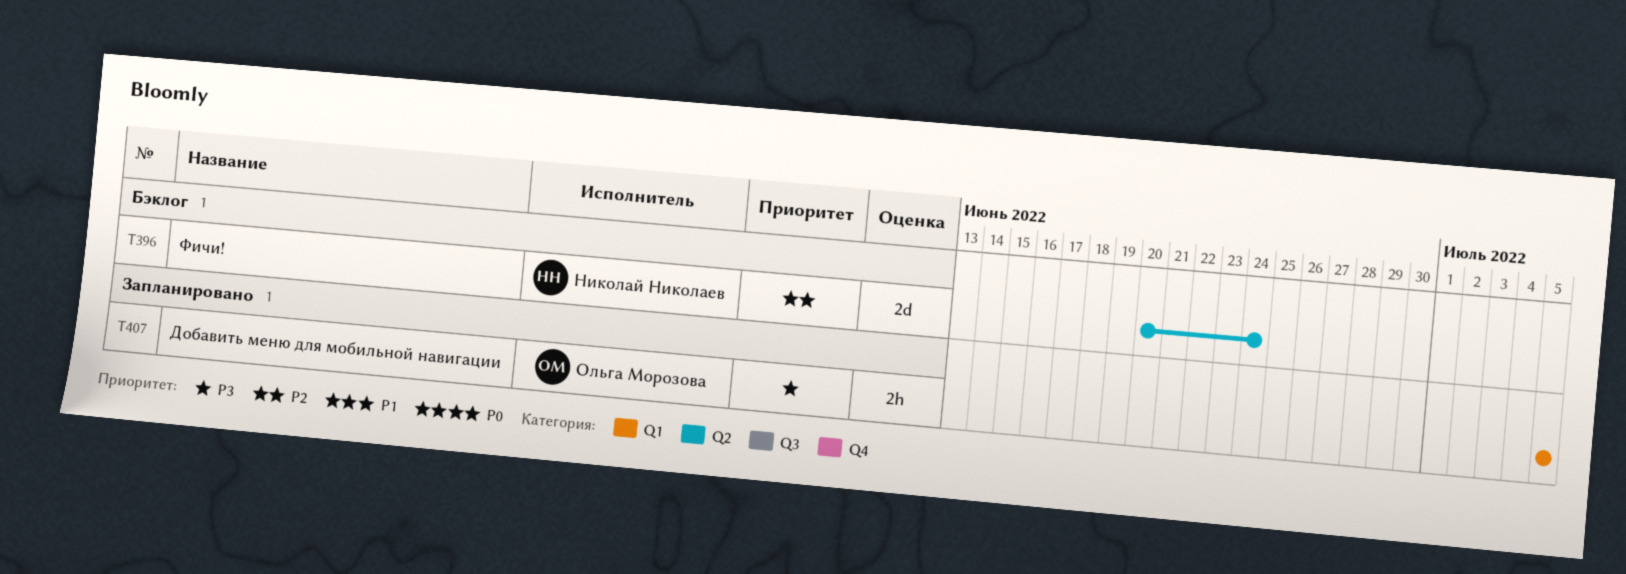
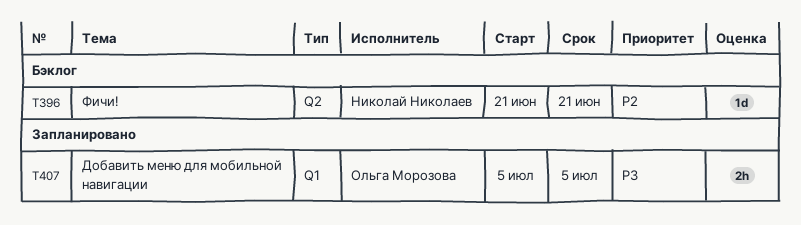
T396, estimate: 2d -> 1d
T396, start: Jun 20 -> Jun 21
T396, due: Jun 24 -> Jun 21

